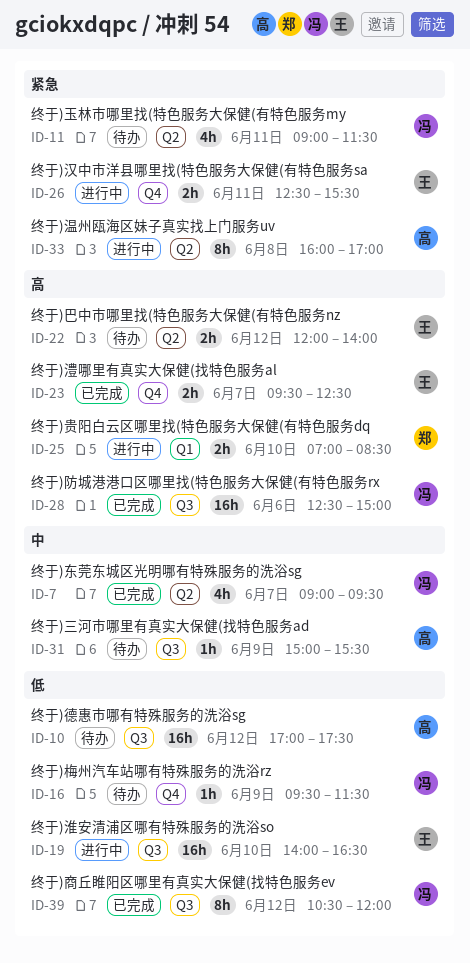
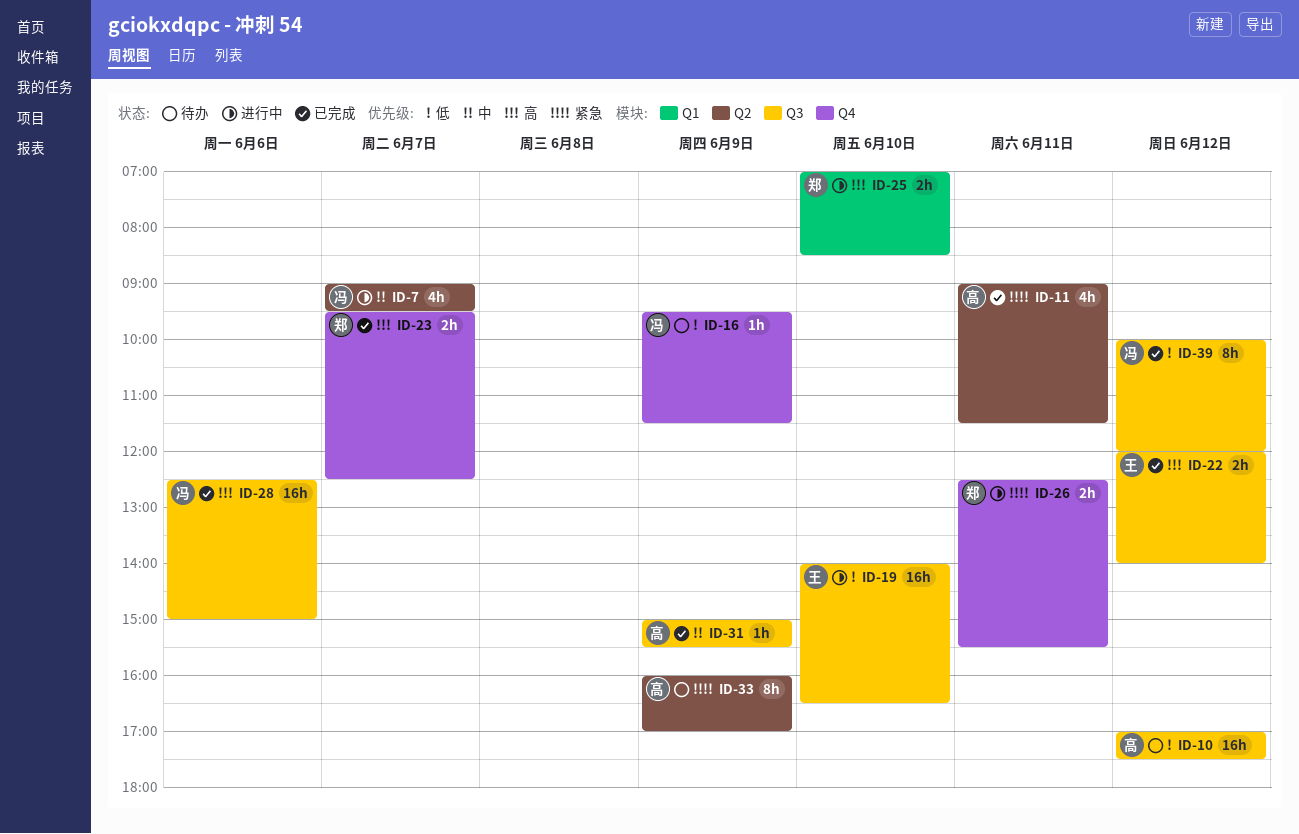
ID-7, status: 已完成 -> 进行中
ID-11, status: 待办 -> 已完成
ID-11, owner: 冯 -> 高
ID-22, status: 待办 -> 已完成
ID-22, label: Q2 -> Q3
ID-23, owner: 王 -> 郑
ID-26, owner: 王 -> 郑
ID-31, status: 待办 -> 已完成
ID-33, status: 进行中 -> 待办
ID-33, day: Jun 8 -> Jun 9
ID-39, begins: 10:30 -> 10:00

